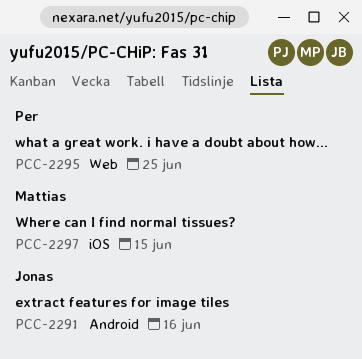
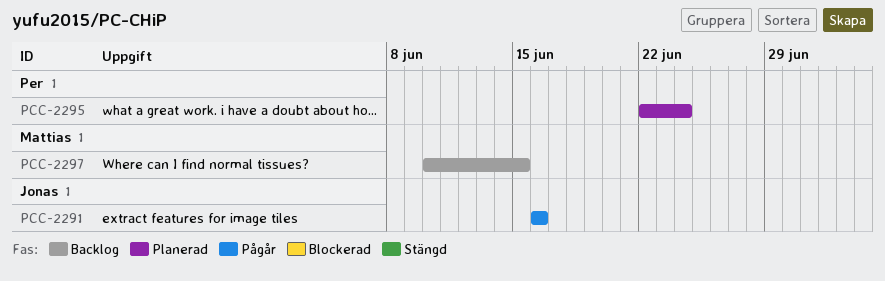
PCC-2295, due: Jun 25 -> Jun 24

